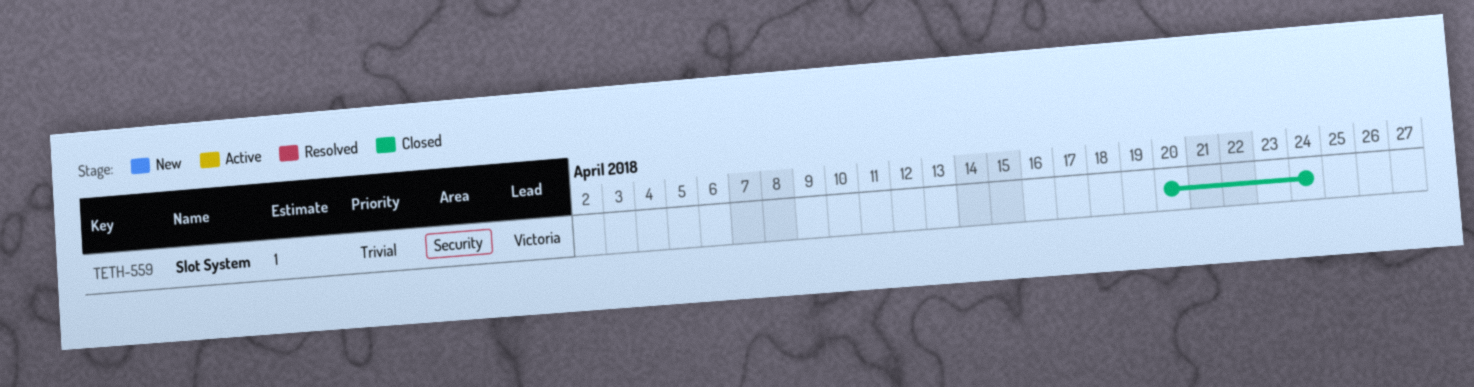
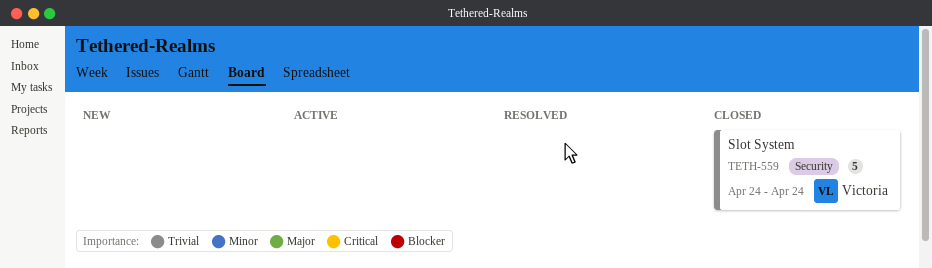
TETH-559, estimate: 1 -> 5
TETH-559, start: Apr 20 -> Apr 24

